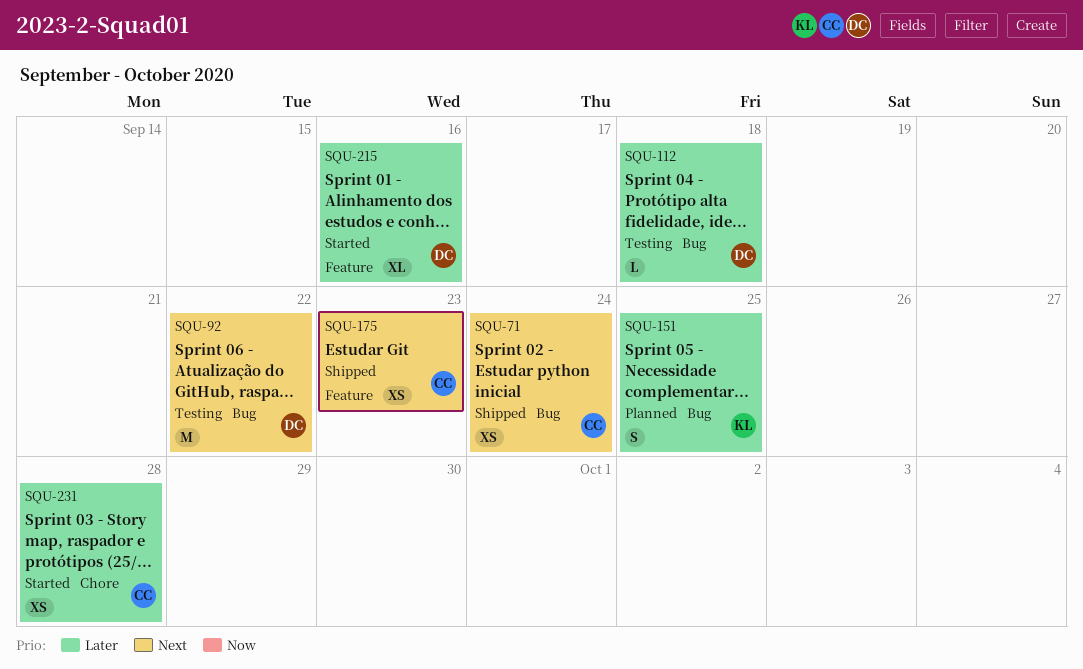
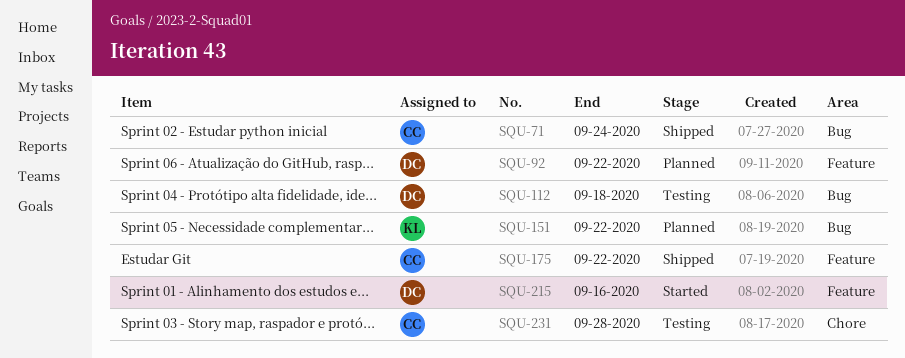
SQU-92, status: Testing -> Planned
SQU-92, label: Bug -> Feature
SQU-151, due: Sep 25 -> Sep 22
SQU-175, due: Sep 23 -> Sep 22
SQU-231, status: Started -> Testing

